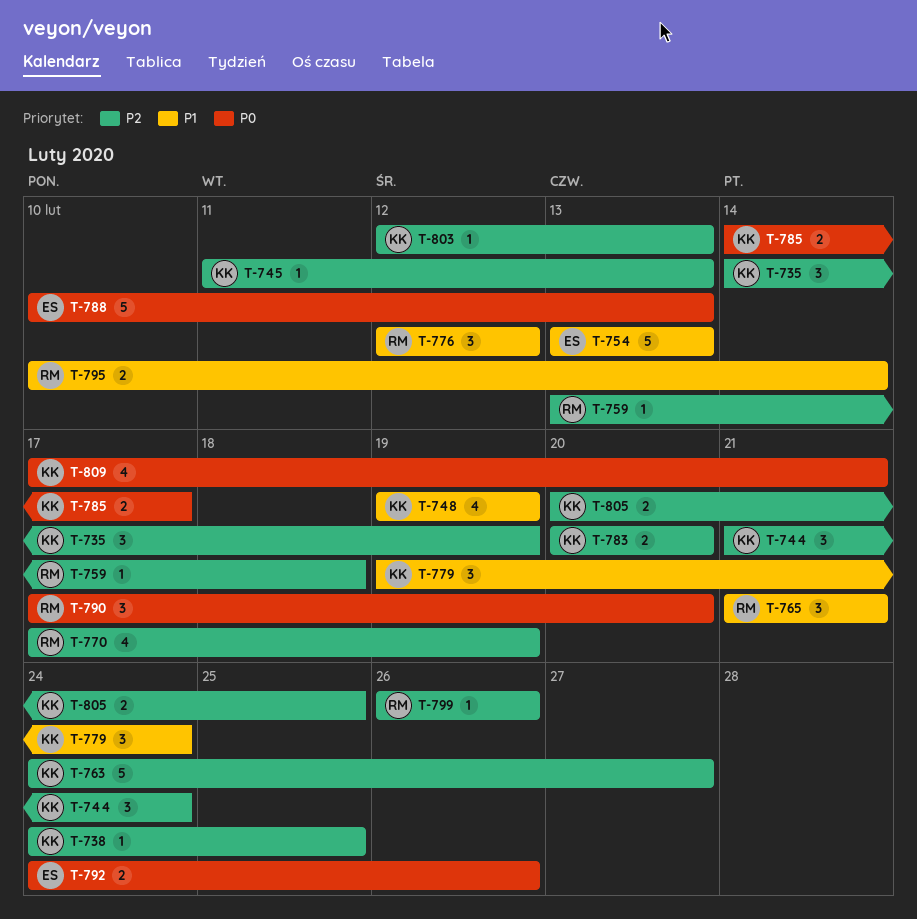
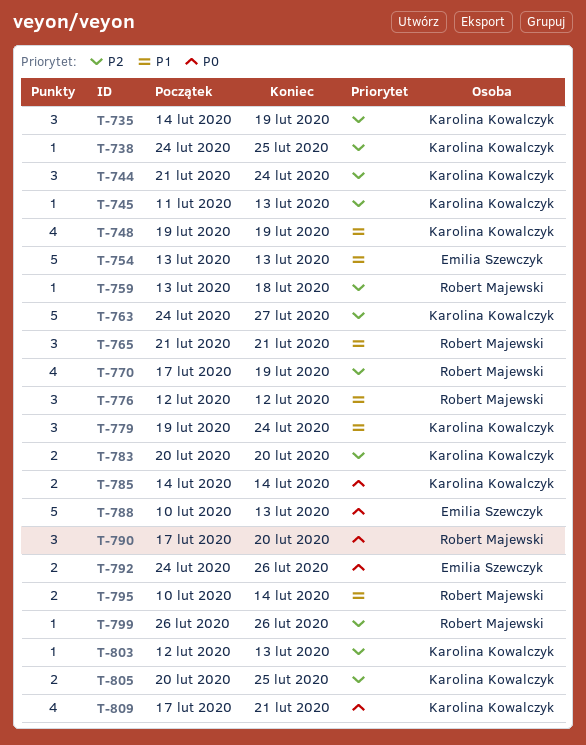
T-785, due: Feb 17 -> Feb 14

